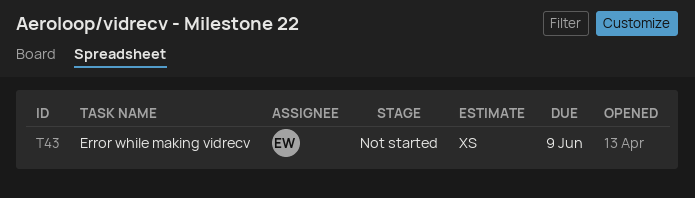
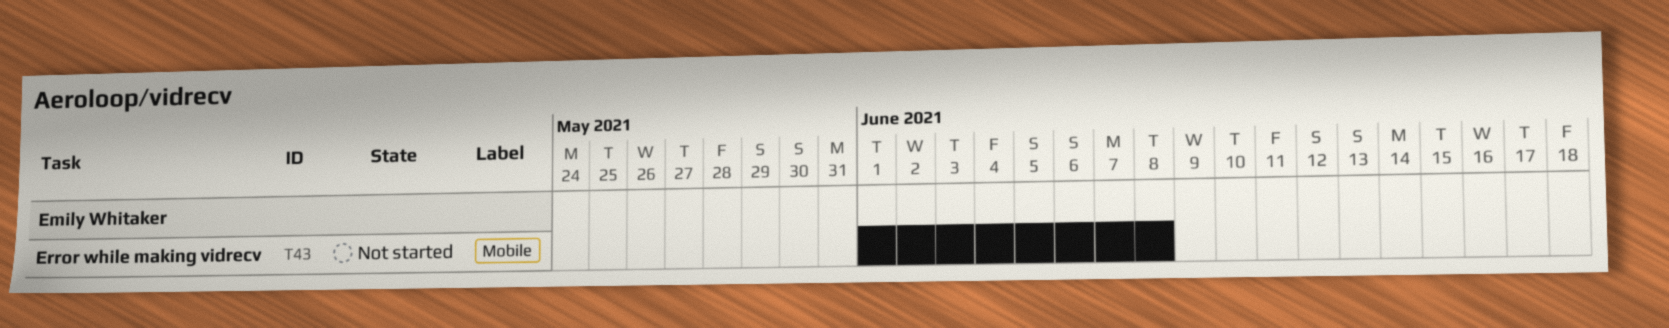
T43, due: Jun 9 -> Jun 8

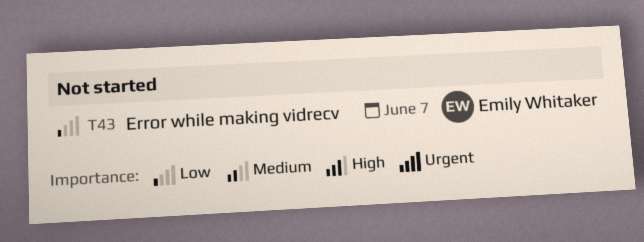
T43, due: Jun 8 -> Jun 7

